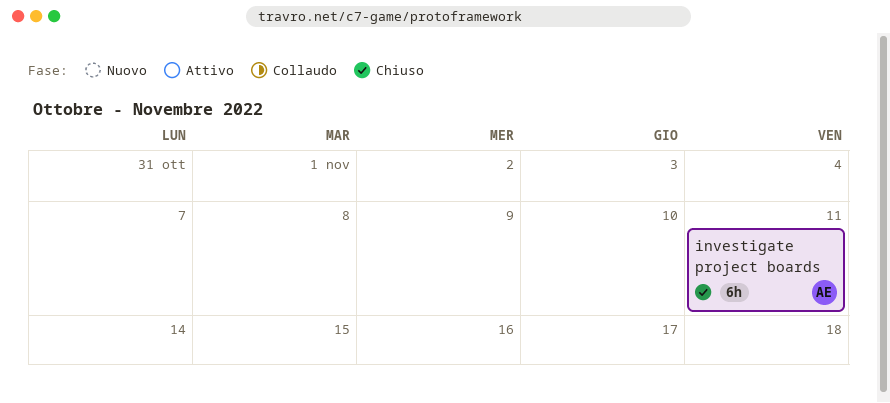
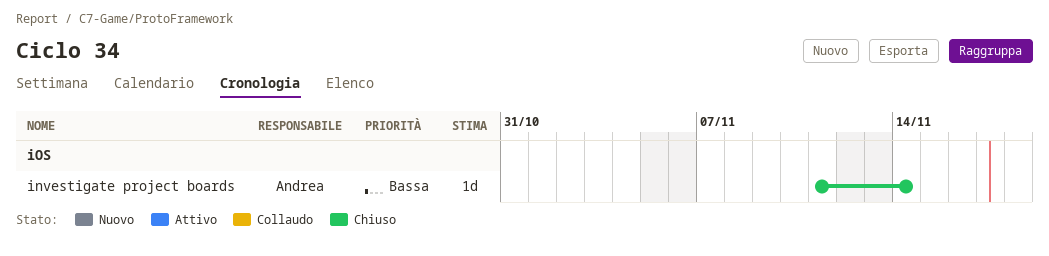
investigate project boards, estimate: 6h -> 1d
investigate project boards, due: Nov 11 -> Nov 14

